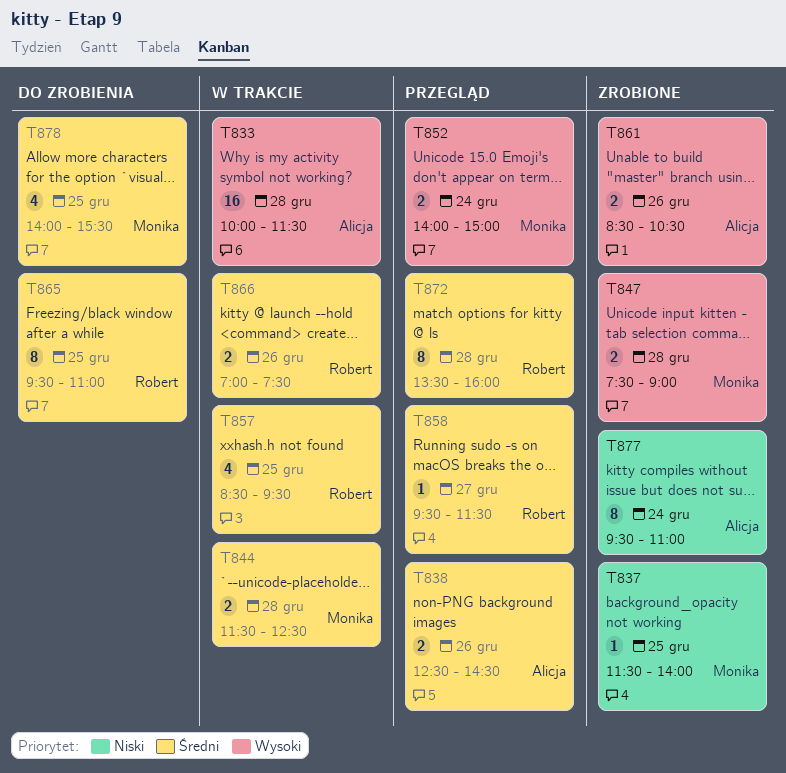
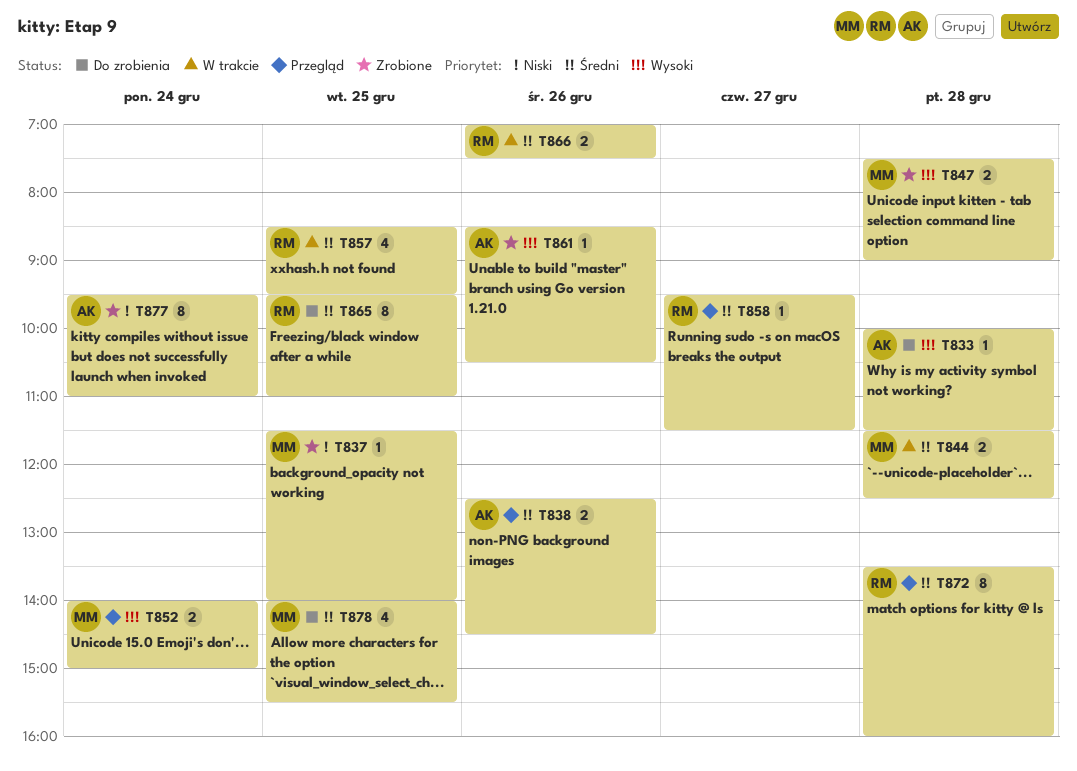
T833, status: W trakcie -> Do zrobienia
T833, estimate: 16 -> 1
T861, estimate: 2 -> 1

